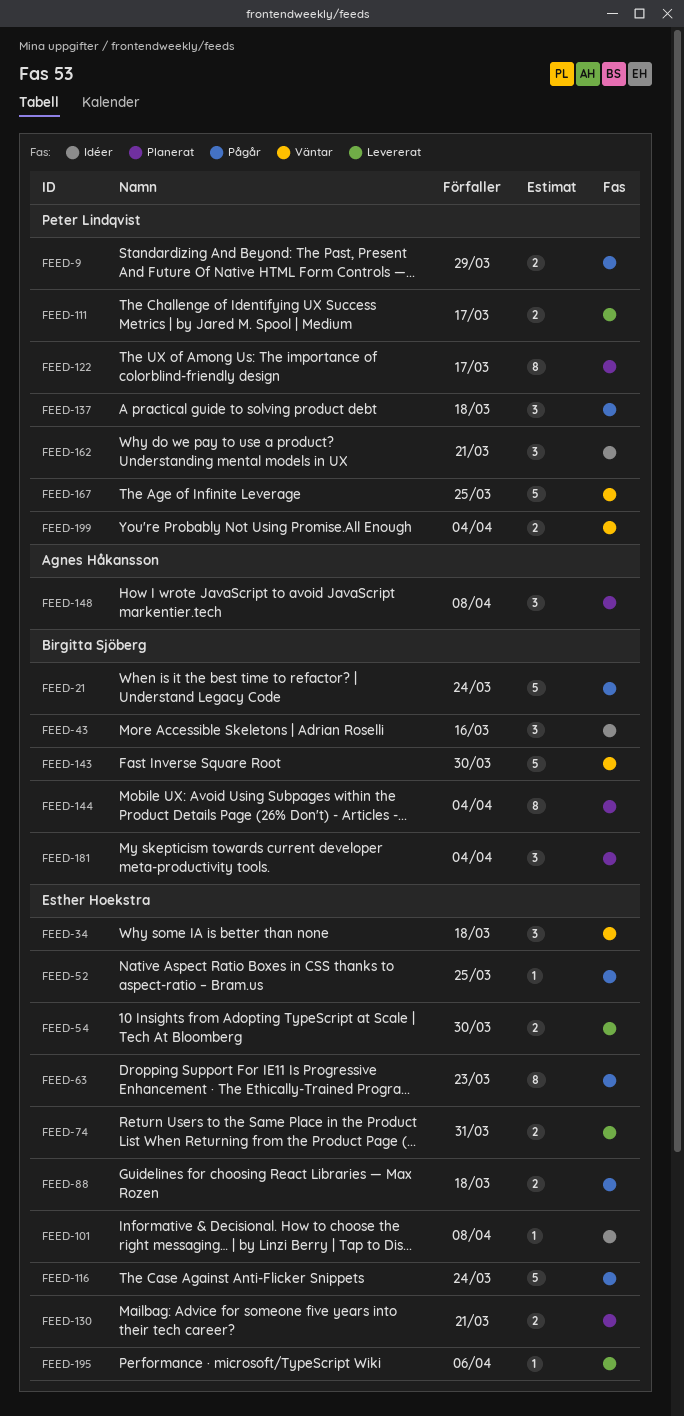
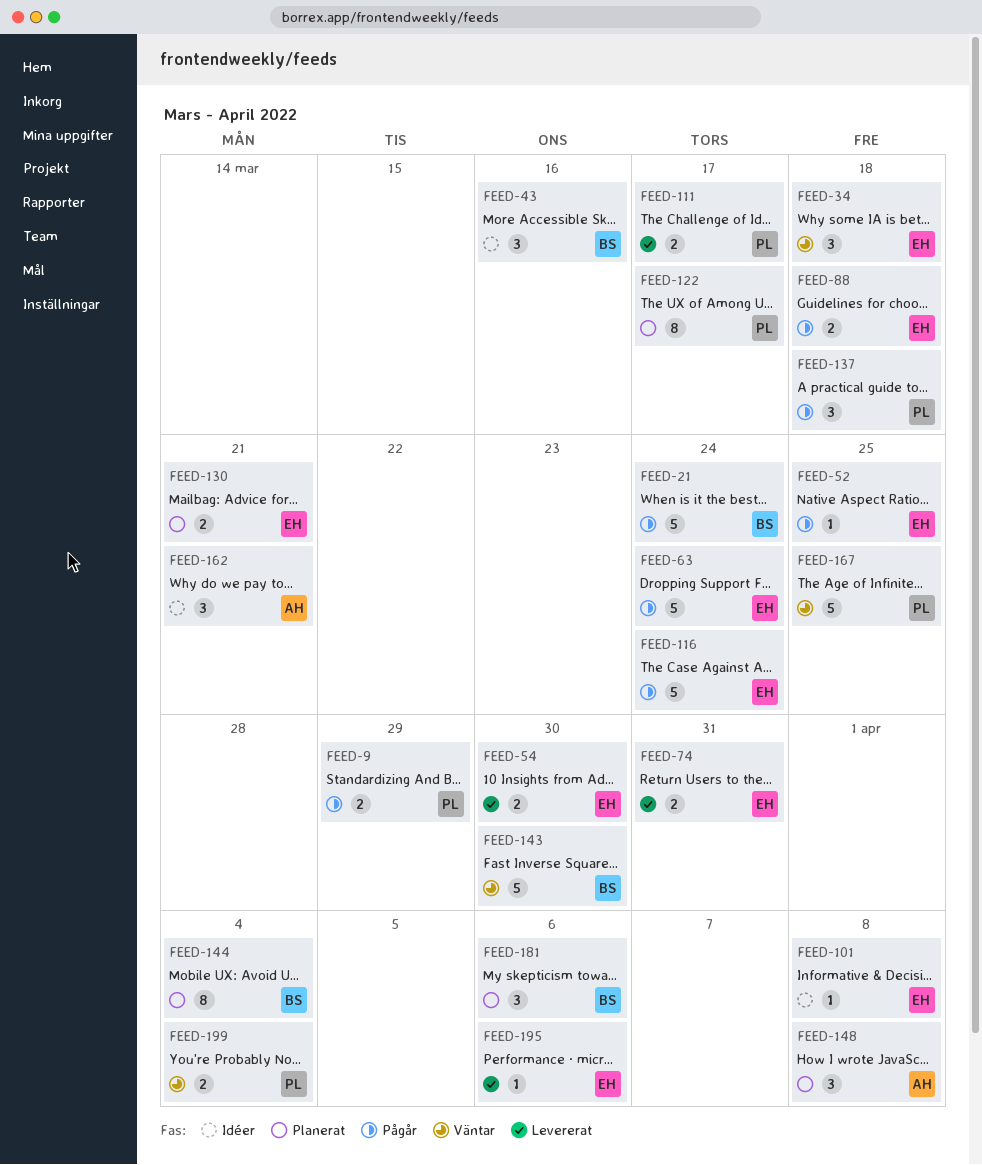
FEED-63, estimate: 8 -> 5
FEED-63, due: Mar 23 -> Mar 24
FEED-162, owner: Peter Lindqvist -> Agnes Håkansson
FEED-181, due: Apr 4 -> Apr 6

